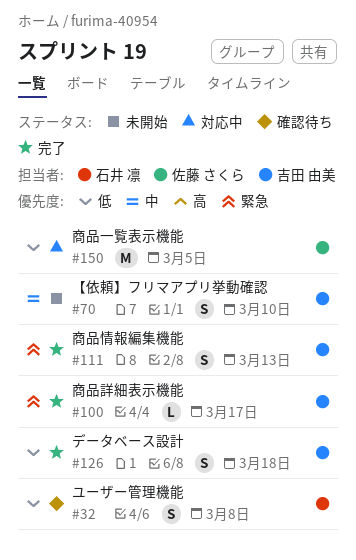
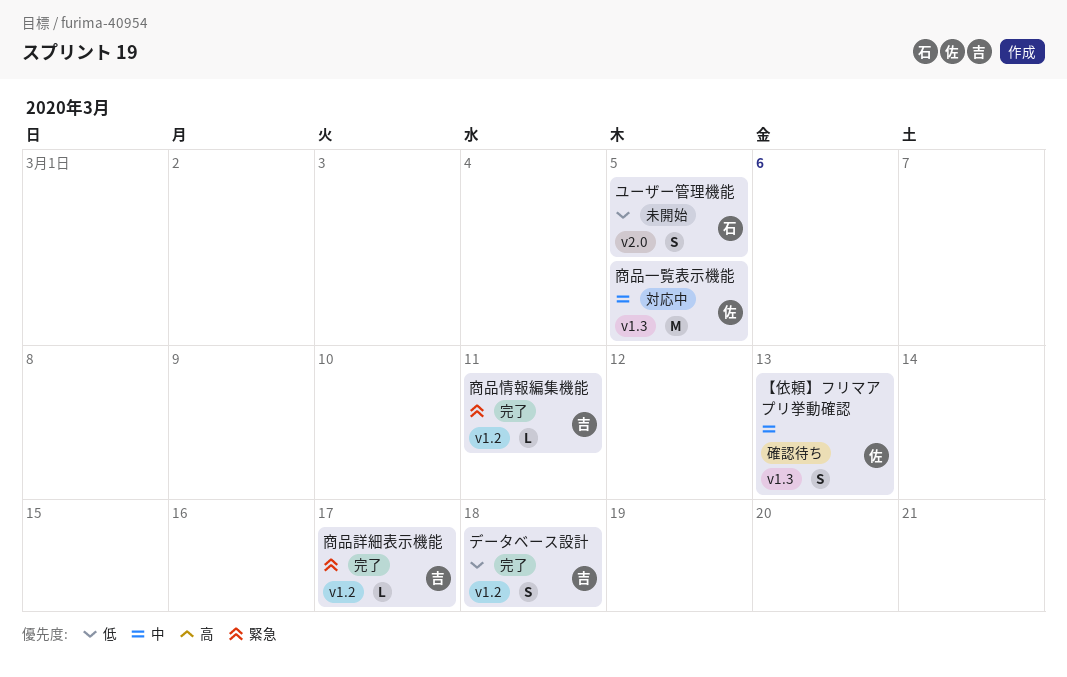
【依頼】フリマアプリ挙動確認, status: 未開始 -> 確認待ち
【依頼】フリマアプリ挙動確認, owner: 吉田 由美 -> 佐藤 さくら
【依頼】フリマアプリ挙動確認, due: Mar 10 -> Mar 13
ユーザー管理機能, status: 確認待ち -> 未開始
ユーザー管理機能, due: Mar 8 -> Mar 5
商品一覧表示機能, priority: 低 -> 中
商品情報編集機能, estimate: S -> L
商品情報編集機能, due: Mar 13 -> Mar 11

